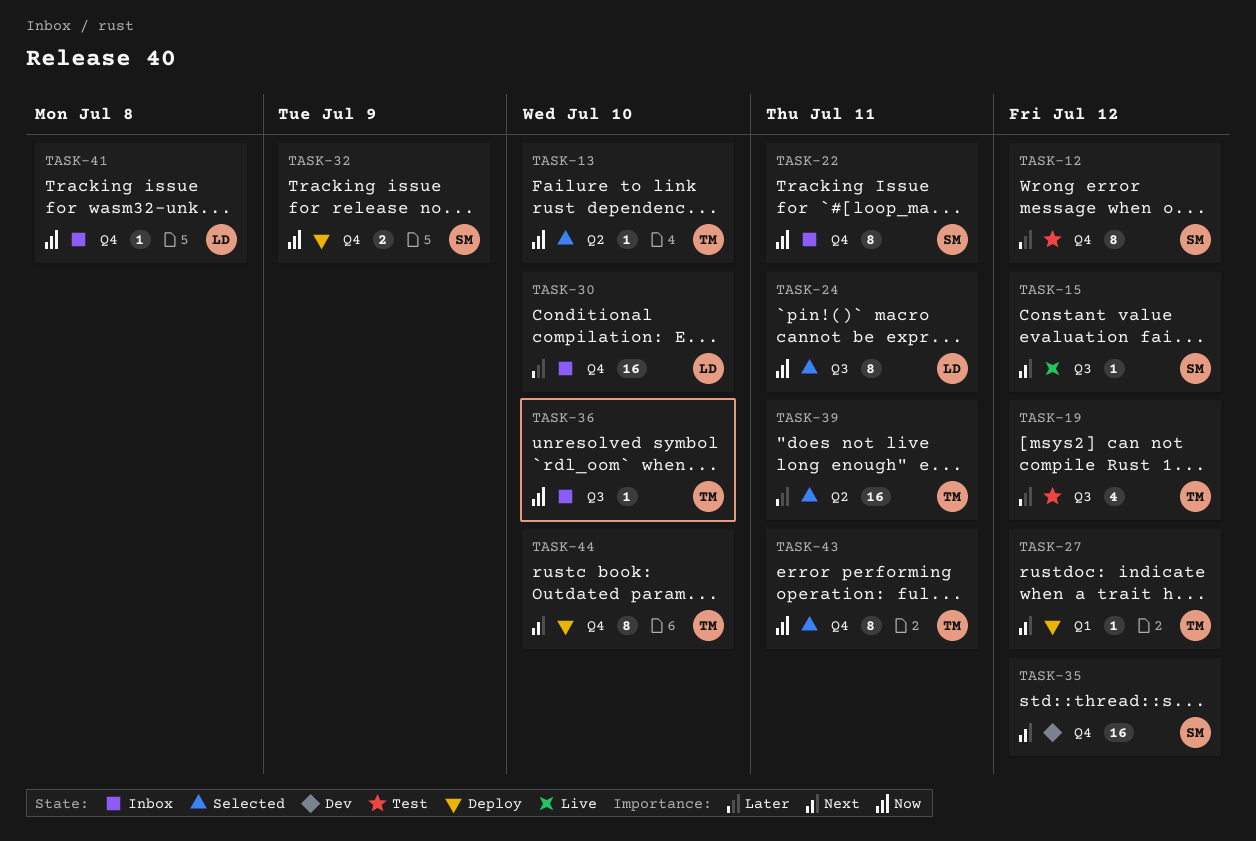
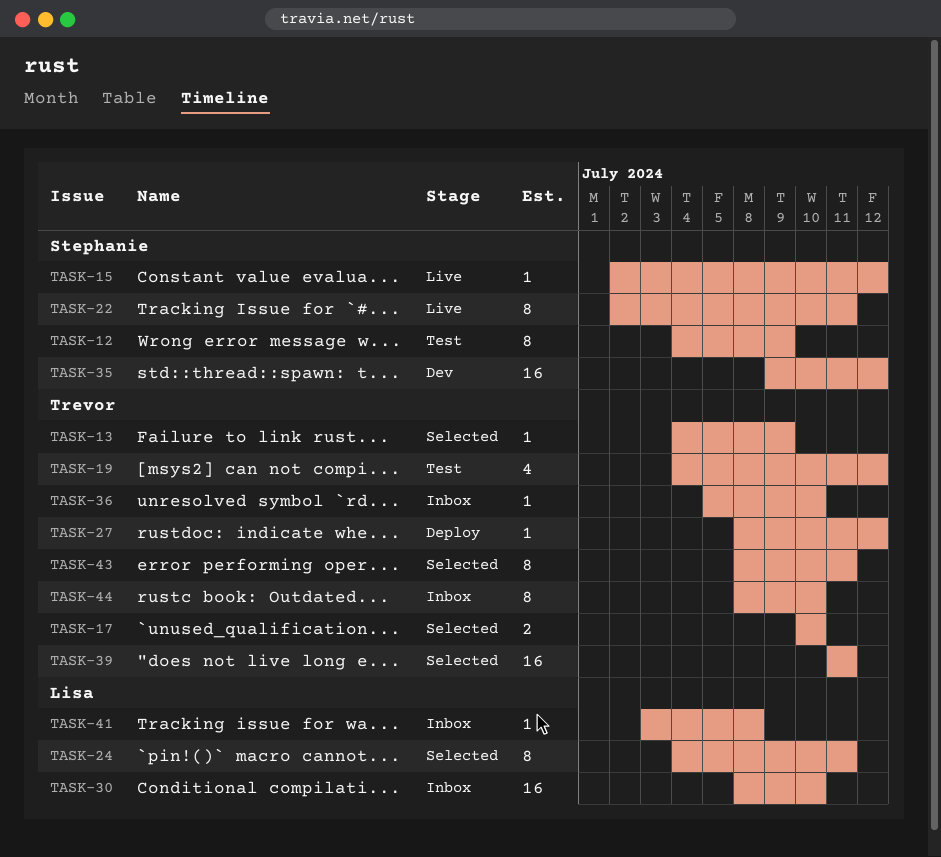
TASK-12, due: Jul 12 -> Jul 9
TASK-13, due: Jul 10 -> Jul 9
TASK-17: none -> present
TASK-22, status: Inbox -> Live
TASK-32: present -> none
TASK-44, status: Deploy -> Inbox

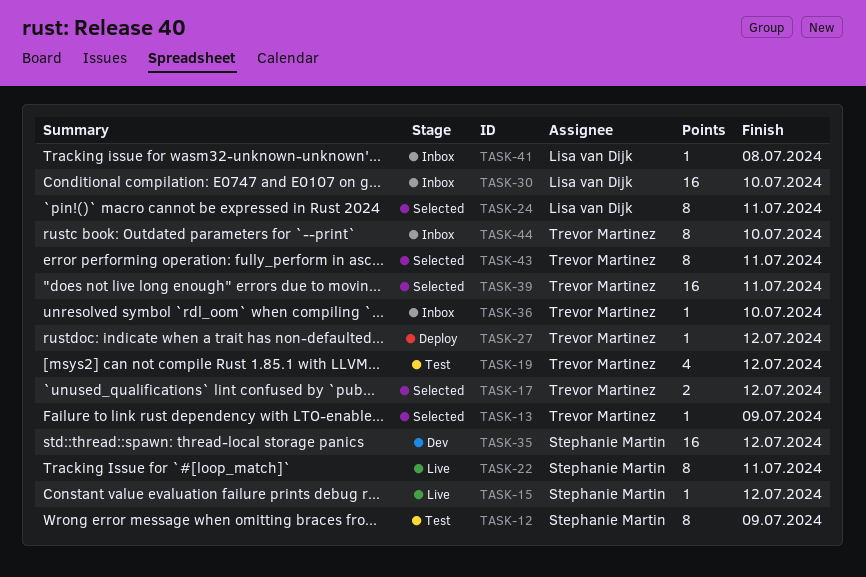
TASK-17, due: Jul 10 -> Jul 12

